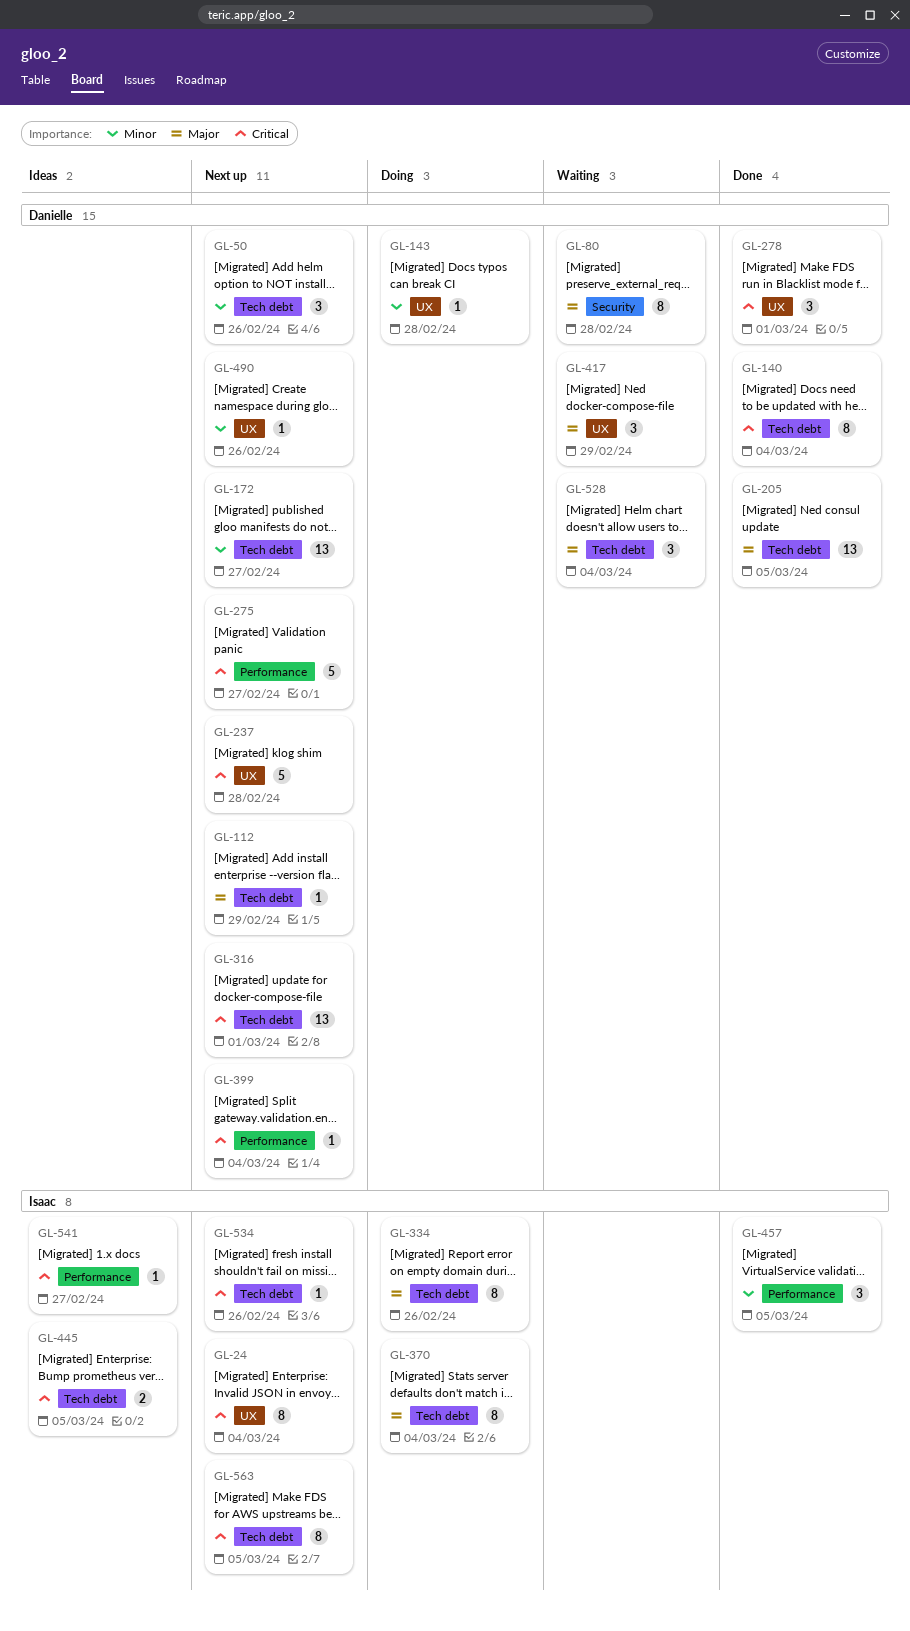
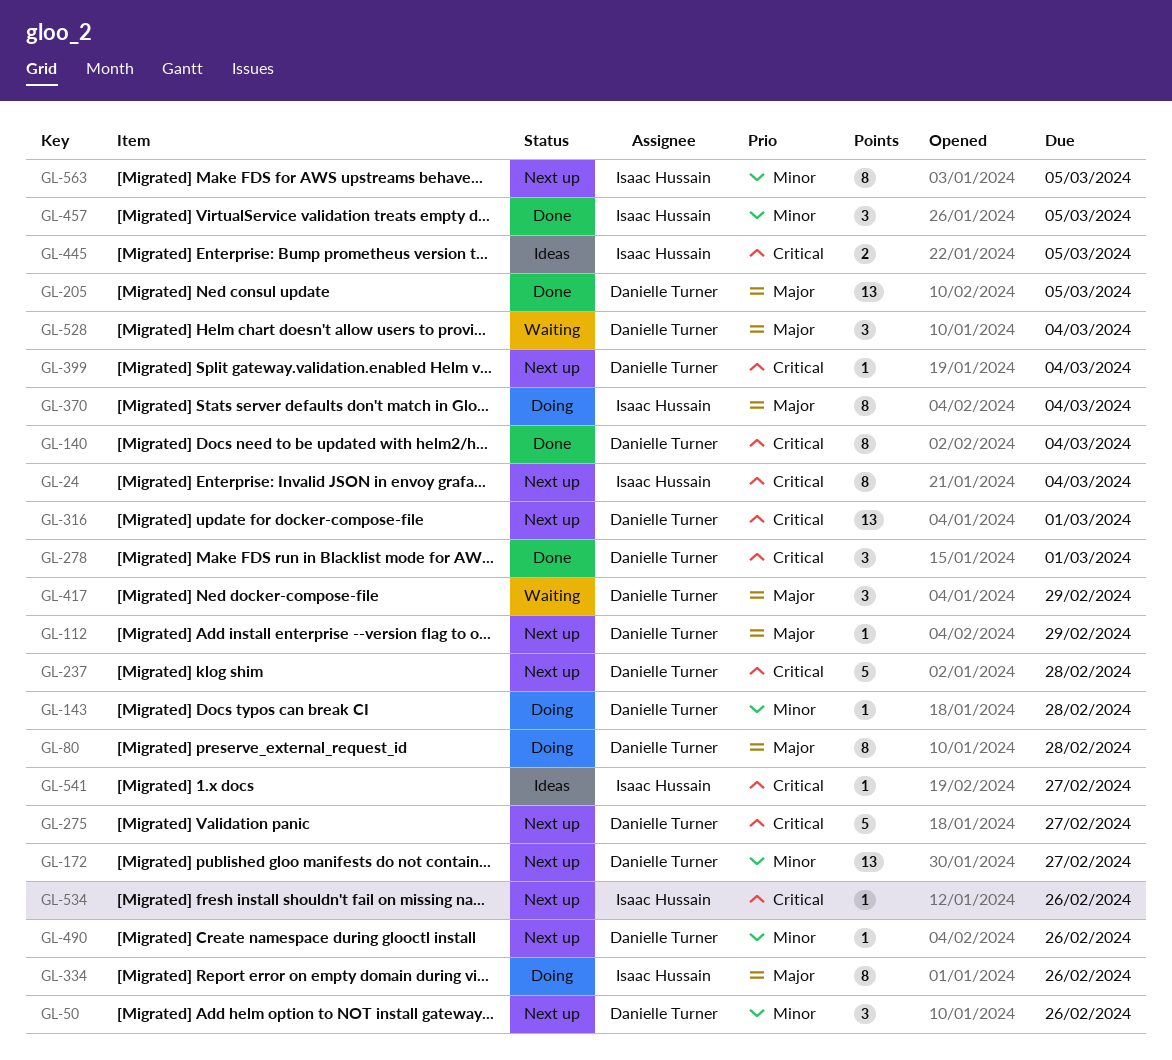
GL-80, status: Waiting -> Doing
GL-563, priority: Critical -> Minor

